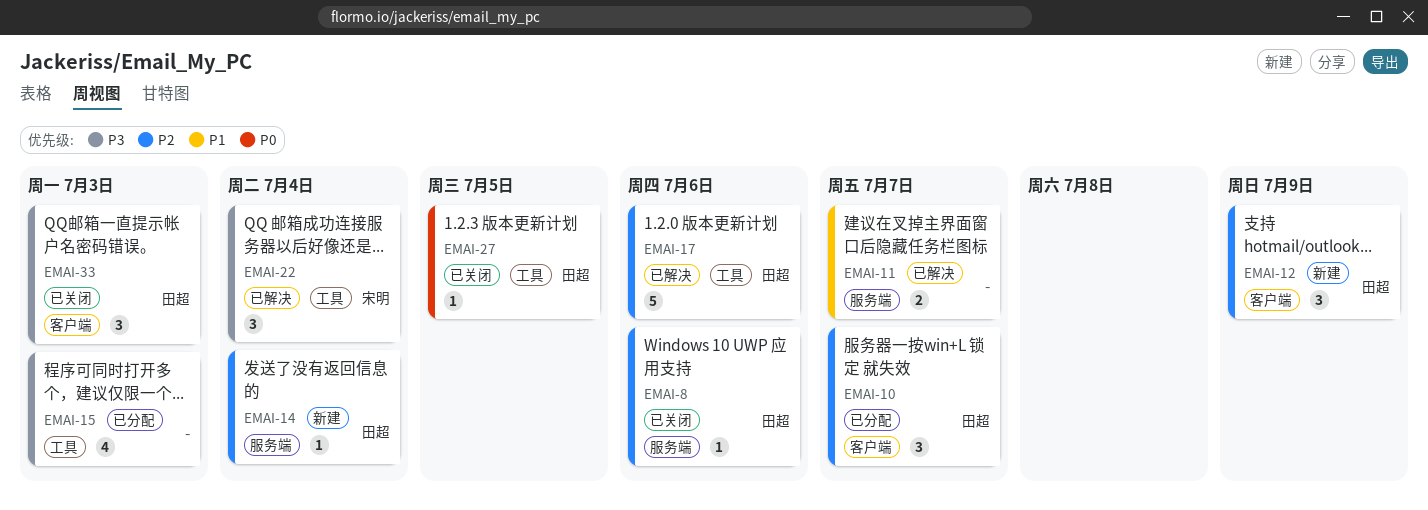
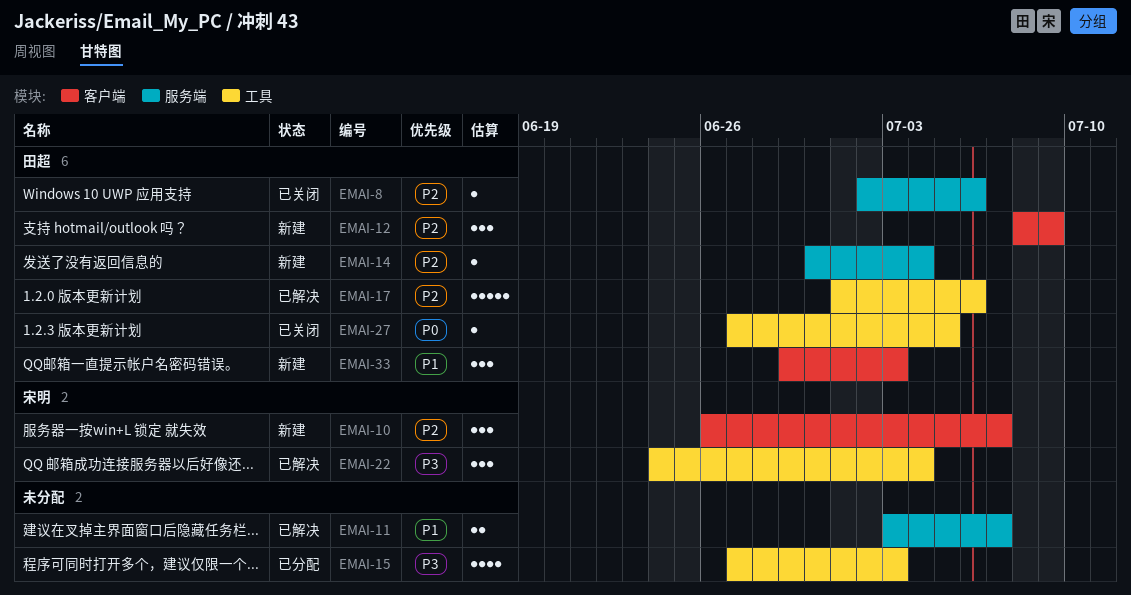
EMAI-10, status: 已分配 -> 新建
EMAI-10, owner: 田超 -> 宋明
EMAI-33, status: 已关闭 -> 新建
EMAI-33, priority: P3 -> P1

